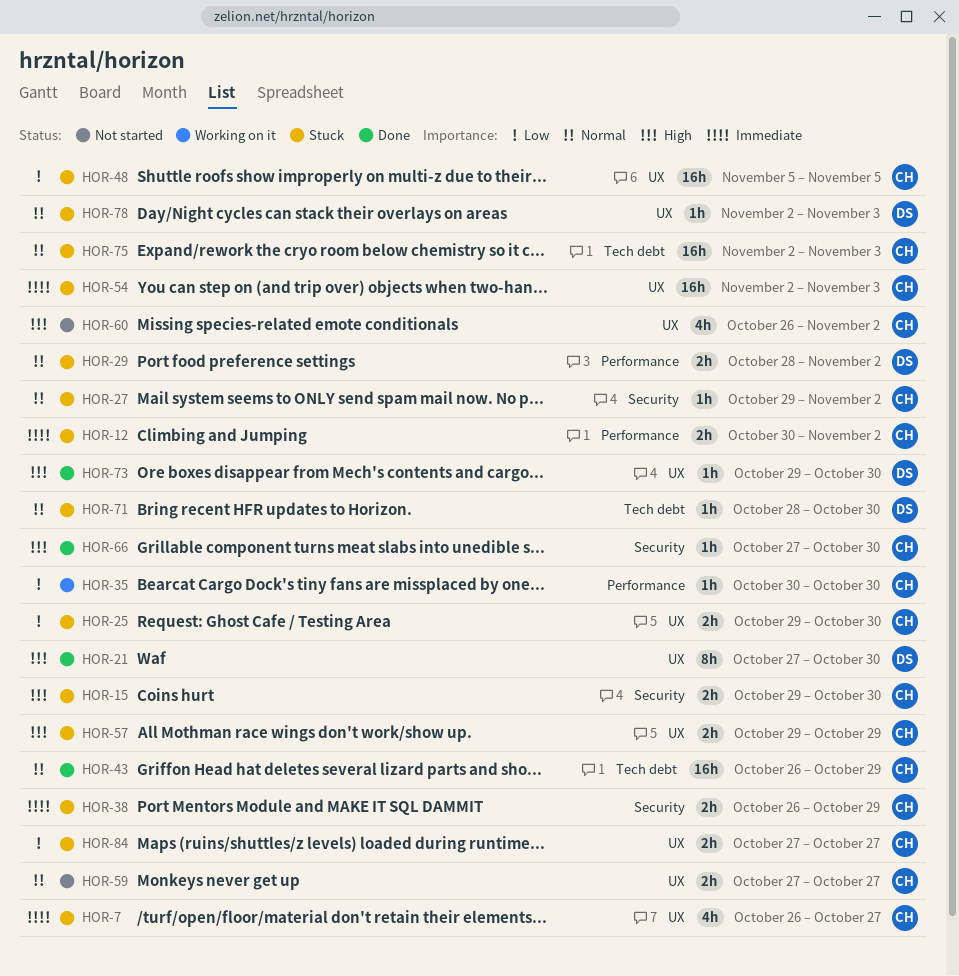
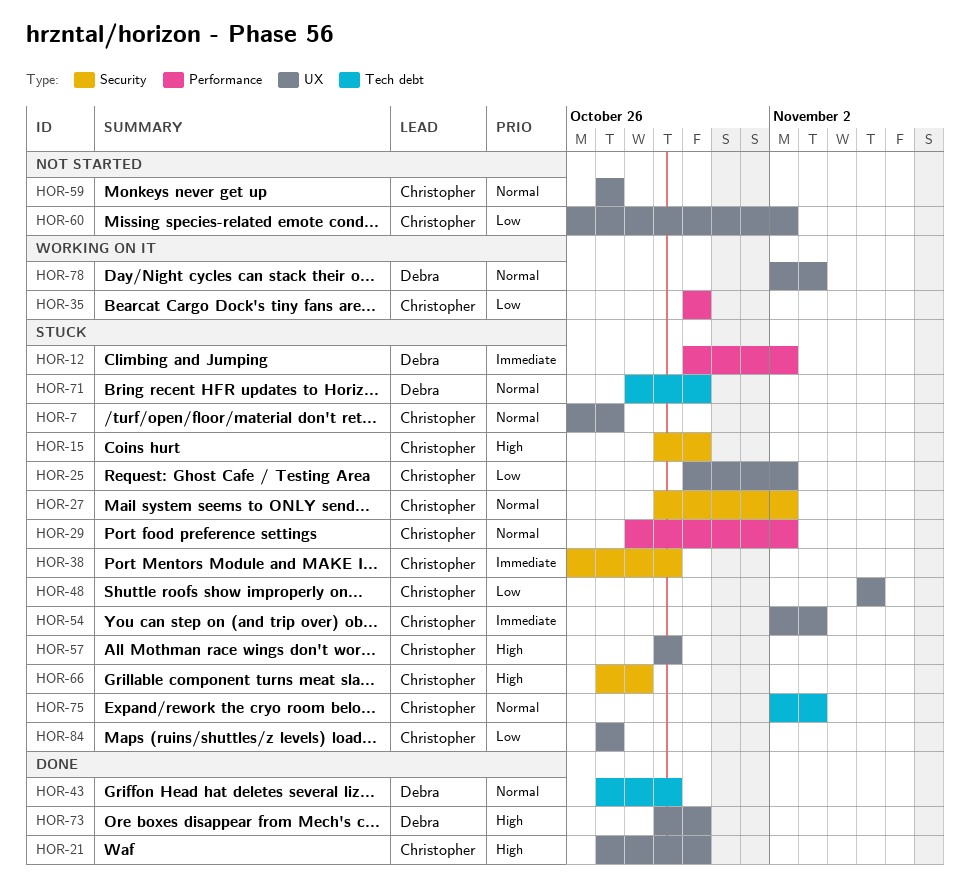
HOR-7, priority: Immediate -> Normal
HOR-12, owner: Christopher -> Debra
HOR-21, owner: Debra -> Christopher
HOR-25, start: Oct 29 -> Oct 30
HOR-25, due: Oct 30 -> Nov 2
HOR-29, owner: Debra -> Christopher
HOR-43, owner: Christopher -> Debra
HOR-43, start: Oct 26 -> Oct 27
HOR-60, priority: High -> Low
HOR-66, status: Done -> Stuck
HOR-66, due: Oct 30 -> Oct 28
HOR-78, status: Stuck -> Working on it

